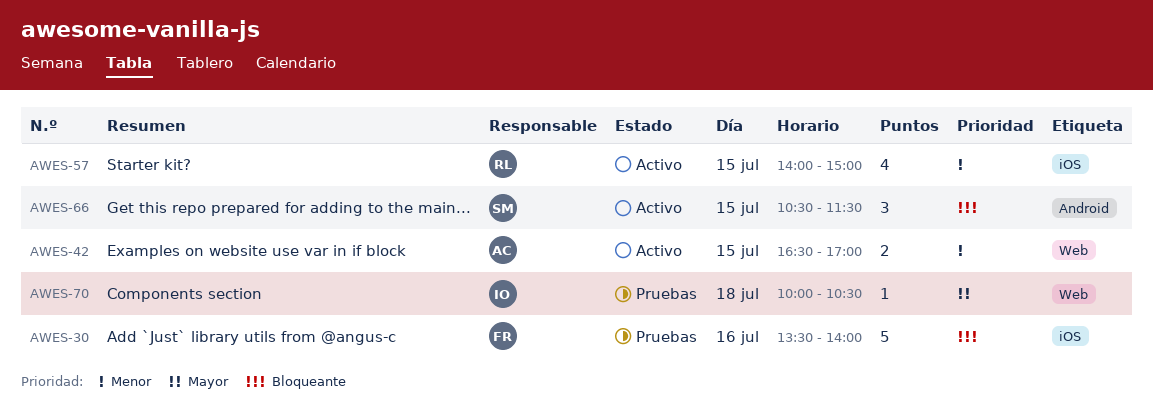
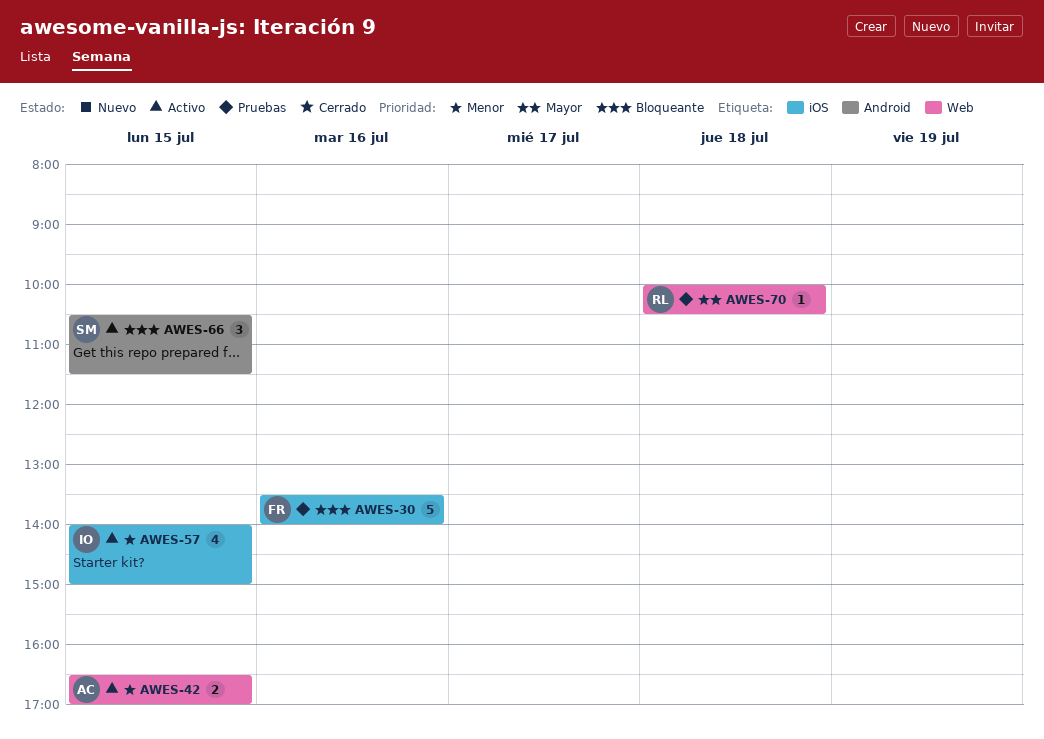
AWES-57, owner: RL -> IO
AWES-70, owner: IO -> RL

